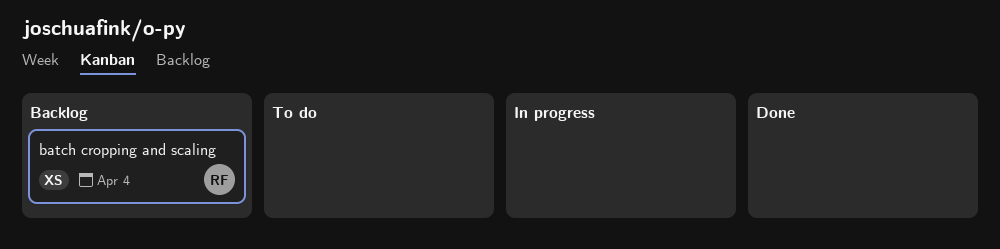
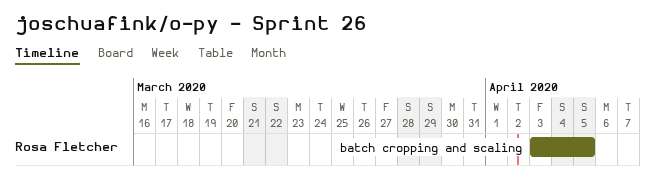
batch cropping and scaling, due: Apr 4 -> Apr 5

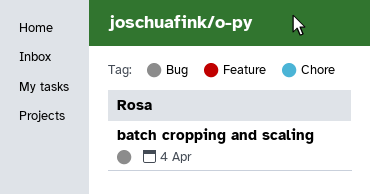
batch cropping and scaling, due: Apr 5 -> Apr 4

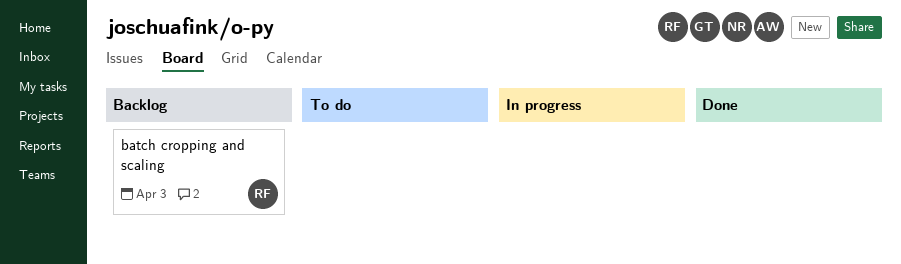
batch cropping and scaling, due: Apr 4 -> Apr 3

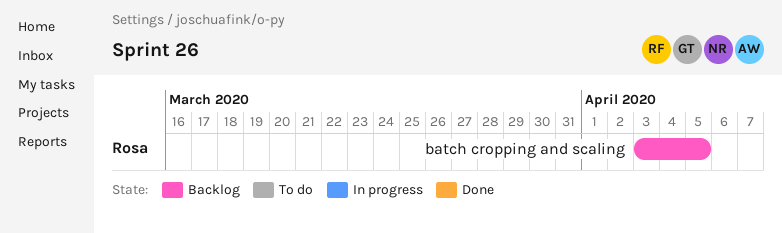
batch cropping and scaling, due: Apr 3 -> Apr 5

